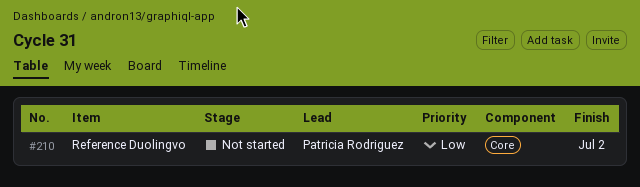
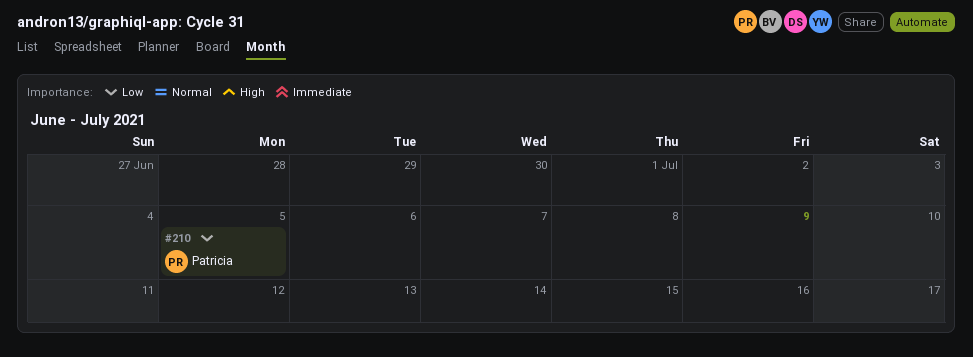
#210, due: Jul 2 -> Jul 5

